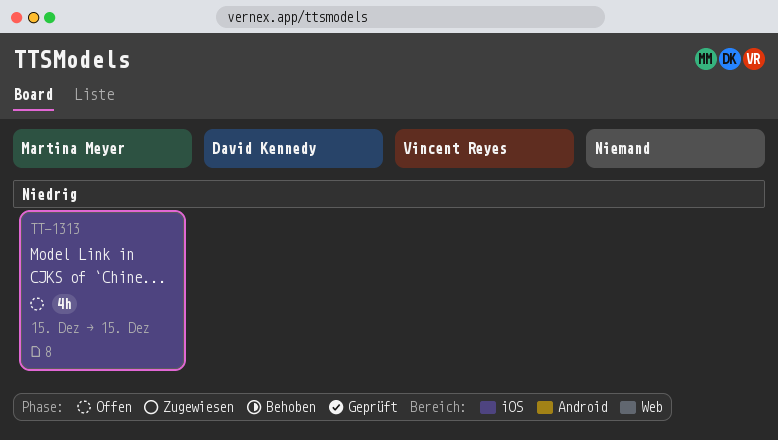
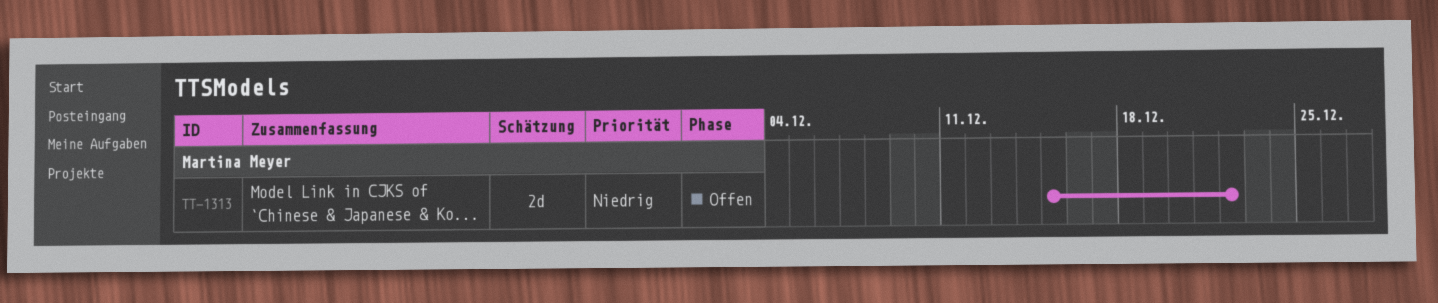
TT-1313, estimate: 4h -> 2d
TT-1313, due: Dec 15 -> Dec 22

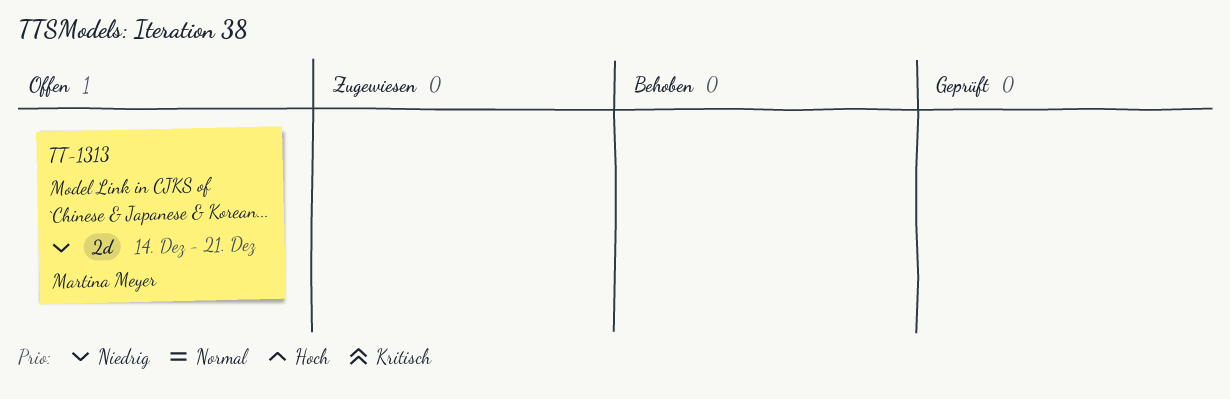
TT-1313, start: Dec 15 -> Dec 14
TT-1313, due: Dec 22 -> Dec 21

